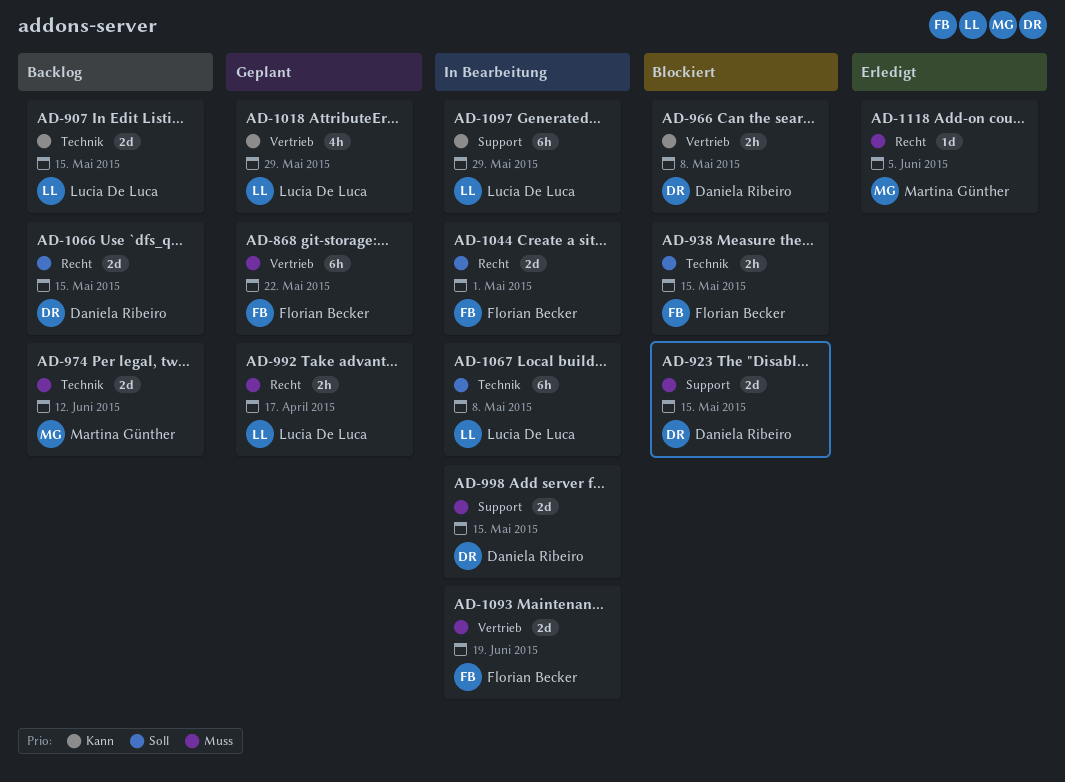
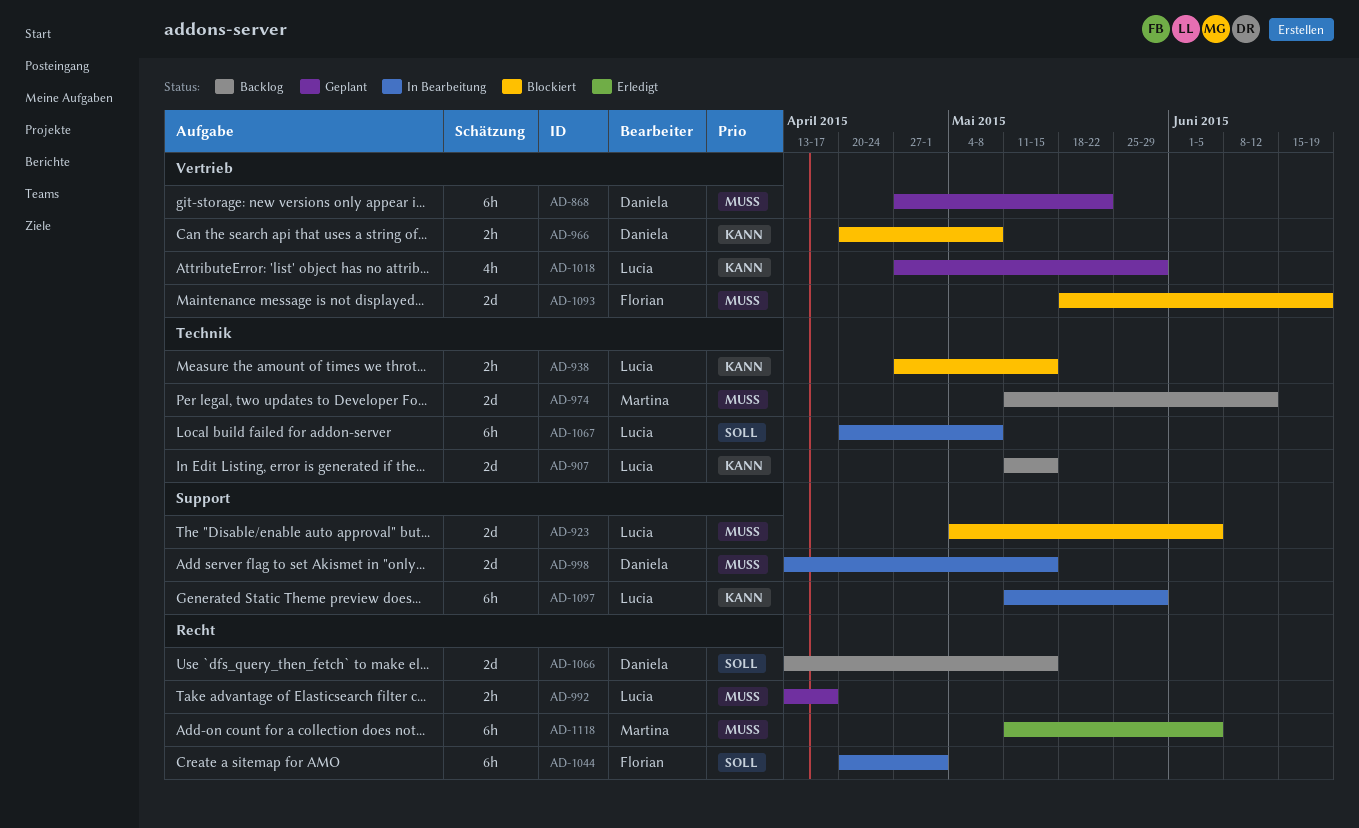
AD-868, owner: Florian Becker -> Daniela Ribeiro
AD-923, owner: Daniela Ribeiro -> Lucia De Luca
AD-923, due: May 15 -> Jun 5
AD-938, owner: Florian Becker -> Lucia De Luca
AD-938, priority: Soll -> Kann
AD-1044, estimate: 2d -> 6h
AD-1093, status: In Bearbeitung -> Blockiert
AD-1118, estimate: 1d -> 6h

